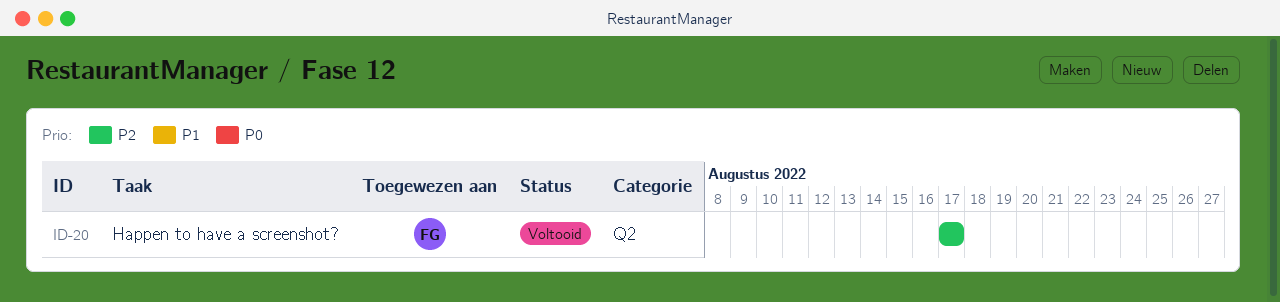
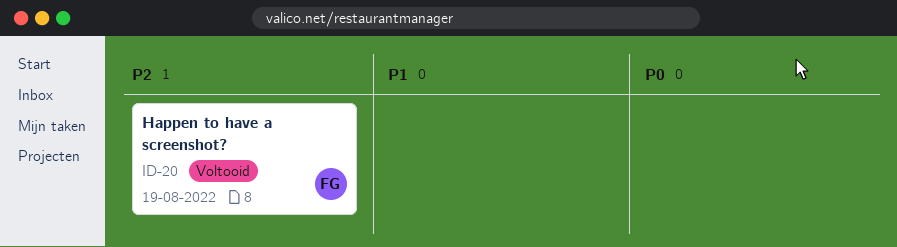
ID-20, due: Aug 17 -> Aug 19

